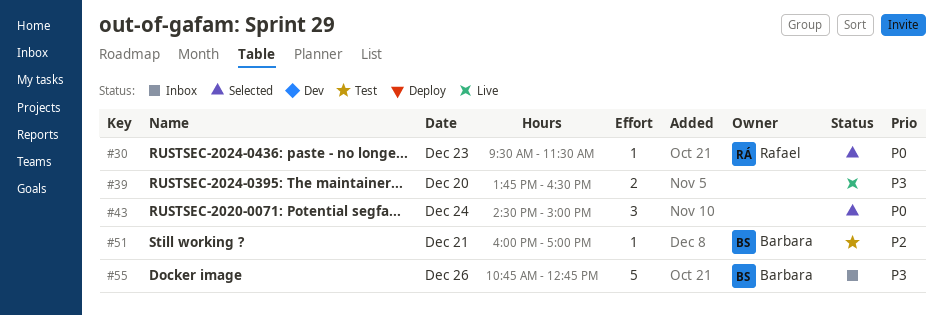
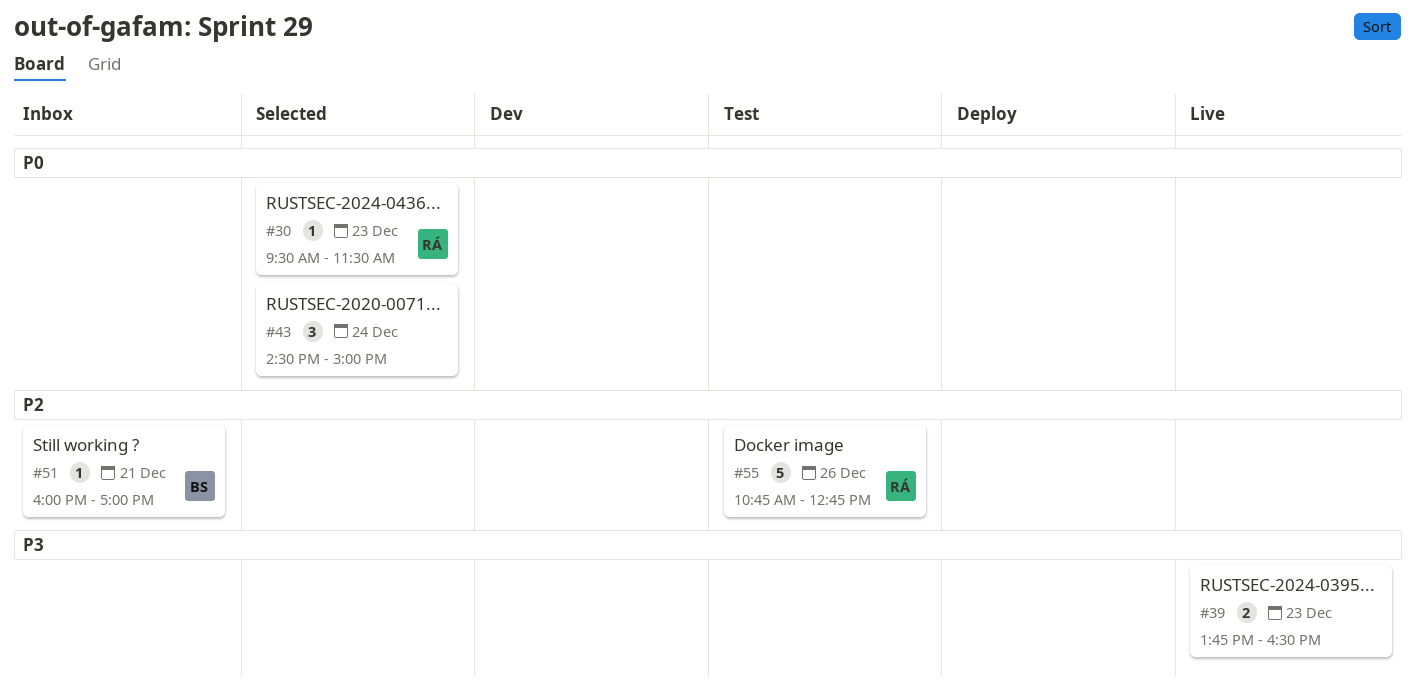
#39, day: Dec 20 -> Dec 23
#51, status: Test -> Inbox
#55, status: Inbox -> Test
#55, owner: Barbara -> Rafael
#55, priority: P3 -> P2

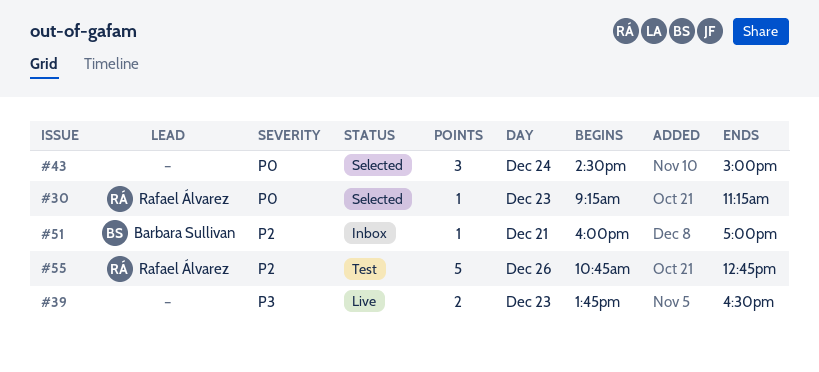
#30, begins: 09:30 -> 09:15
#30, ends: 11:30 -> 11:15

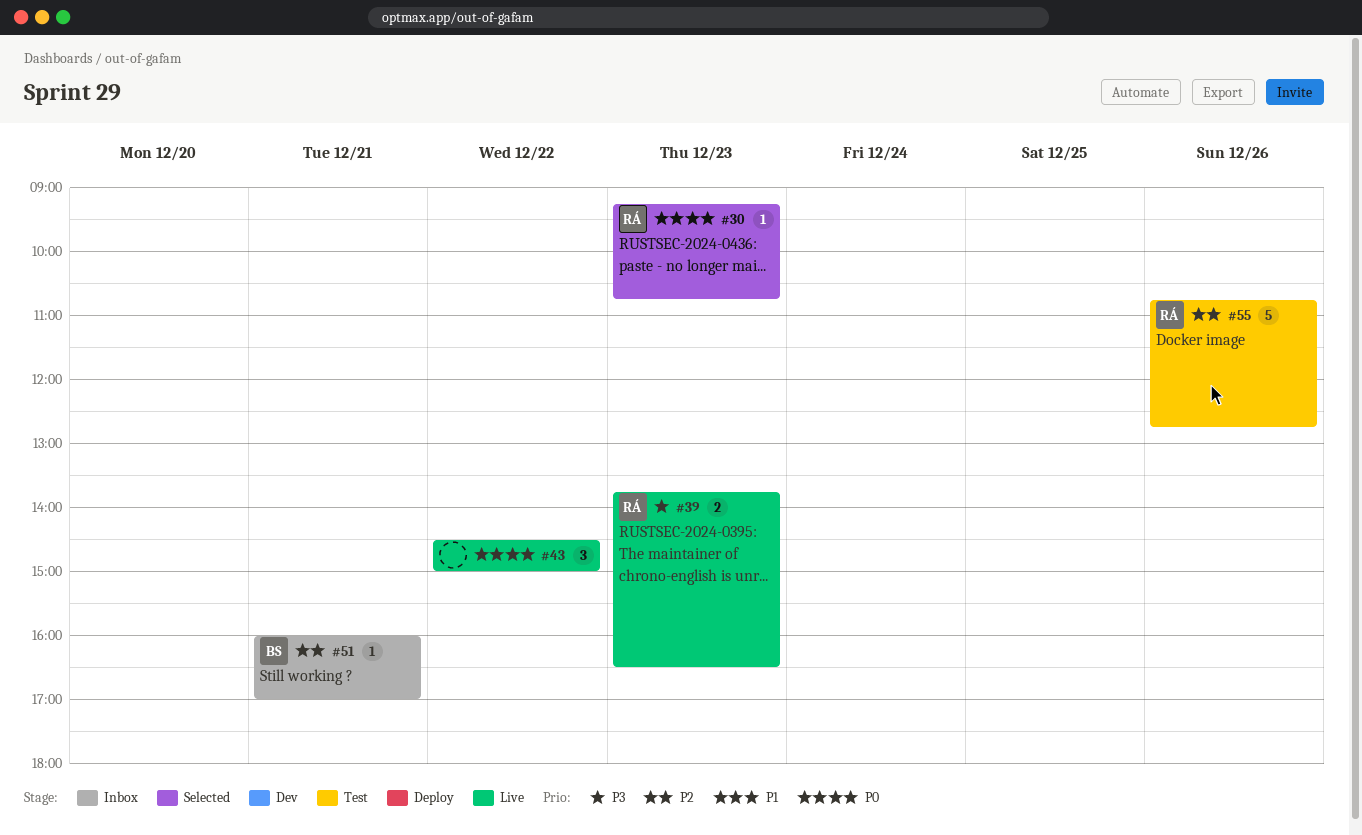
#30, ends: 11:15 -> 10:45
#39, owner: none -> Rafael Álvarez
#43, status: Selected -> Live
#43, day: Dec 24 -> Dec 22

